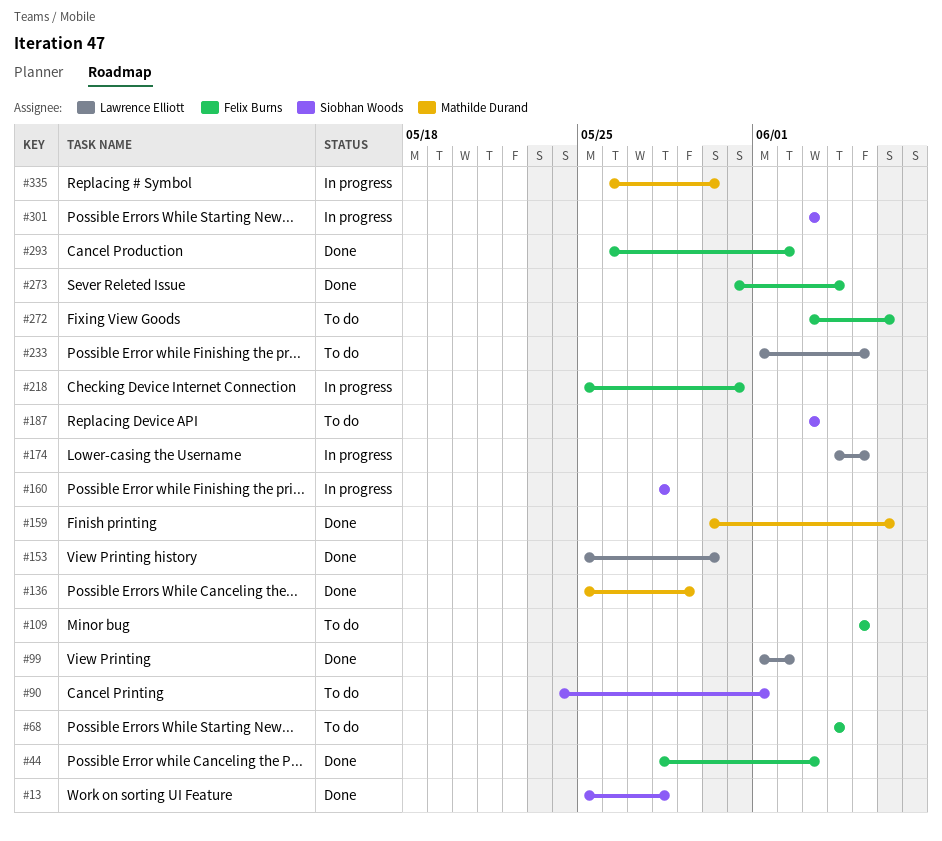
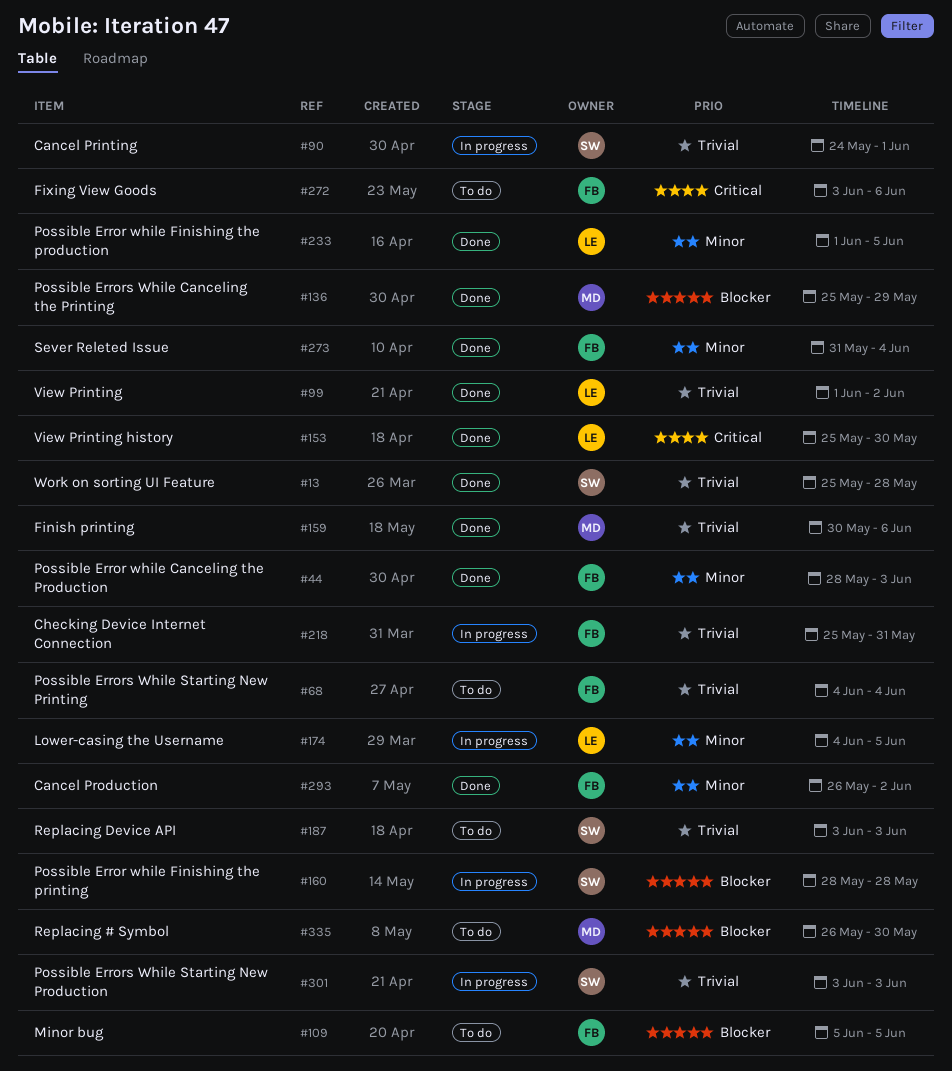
#90, status: To do -> In progress
#233, status: To do -> Done
#335, status: In progress -> To do

